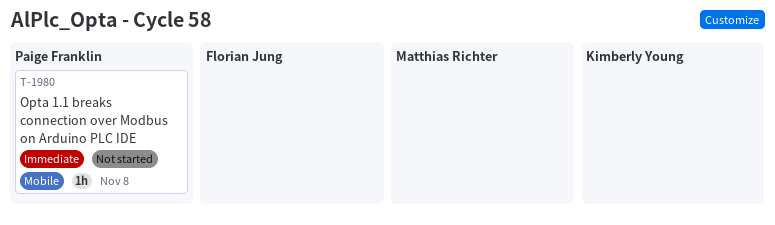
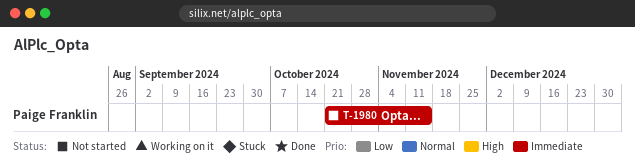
T-1980, due: Nov 8 -> Nov 15

